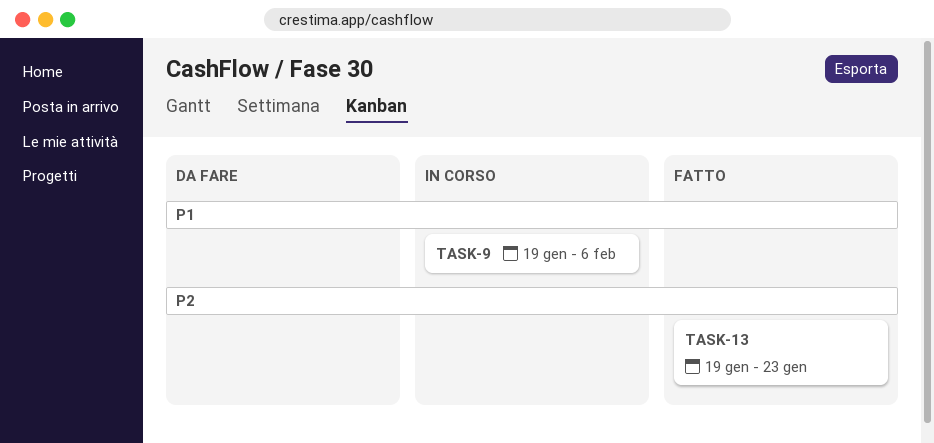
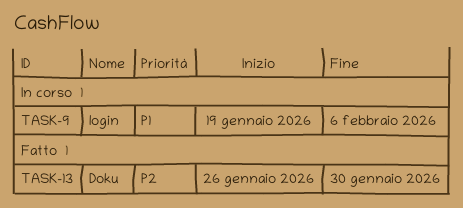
TASK-13, start: Jan 19 -> Jan 26
TASK-13, due: Jan 23 -> Jan 30

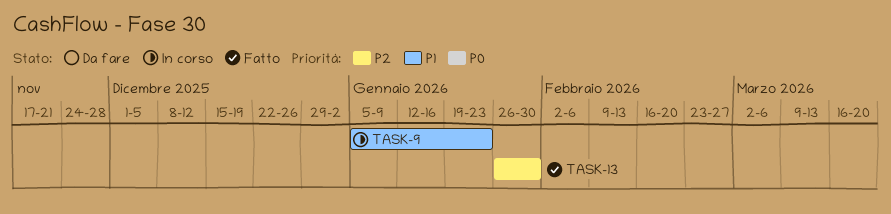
TASK-9, start: Jan 19 -> Jan 5
TASK-9, due: Feb 6 -> Jan 23

